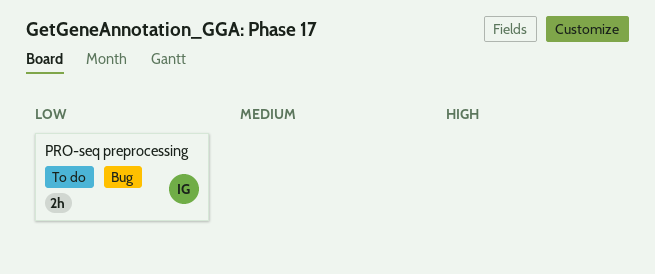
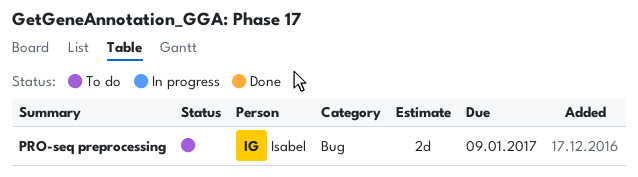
PRO-seq preprocessing, estimate: 2h -> 2d

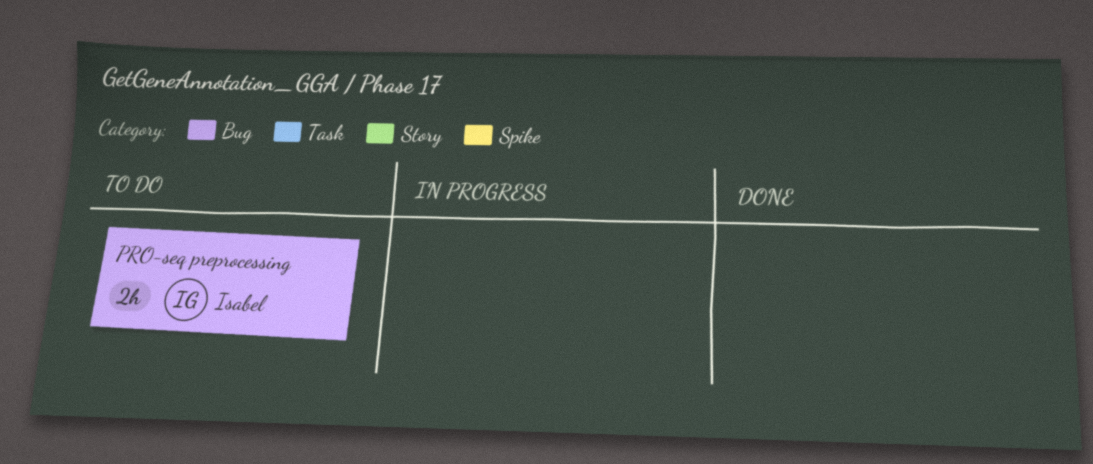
PRO-seq preprocessing, estimate: 2d -> 2h

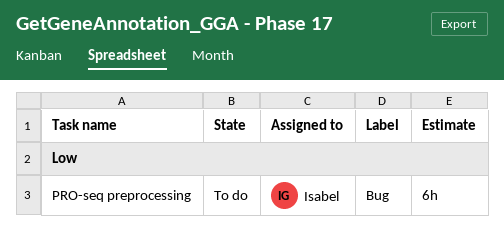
PRO-seq preprocessing, estimate: 2h -> 6h

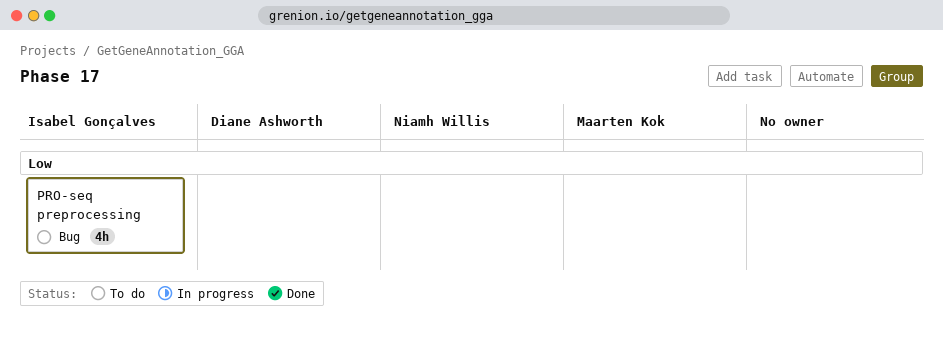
PRO-seq preprocessing, estimate: 6h -> 4h

